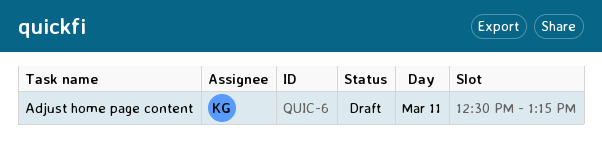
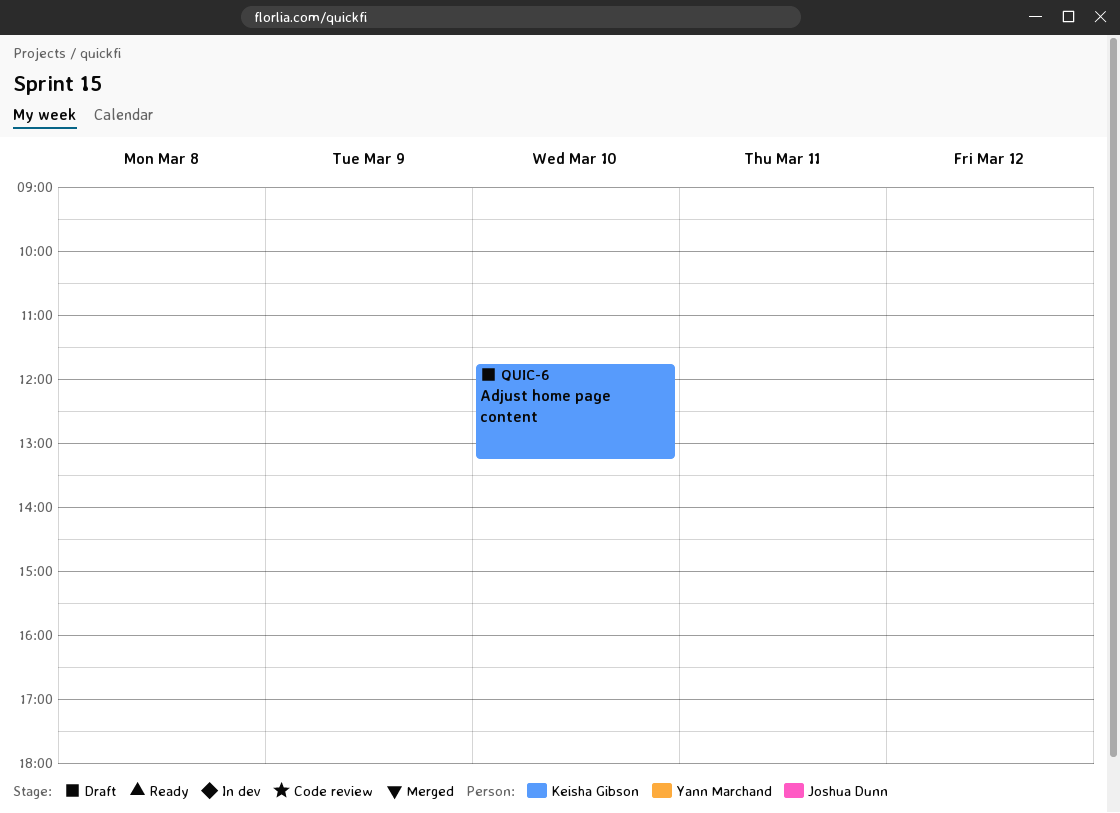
QUIC-6, day: Mar 11 -> Mar 10
QUIC-6, begins: 12:30 -> 11:45

